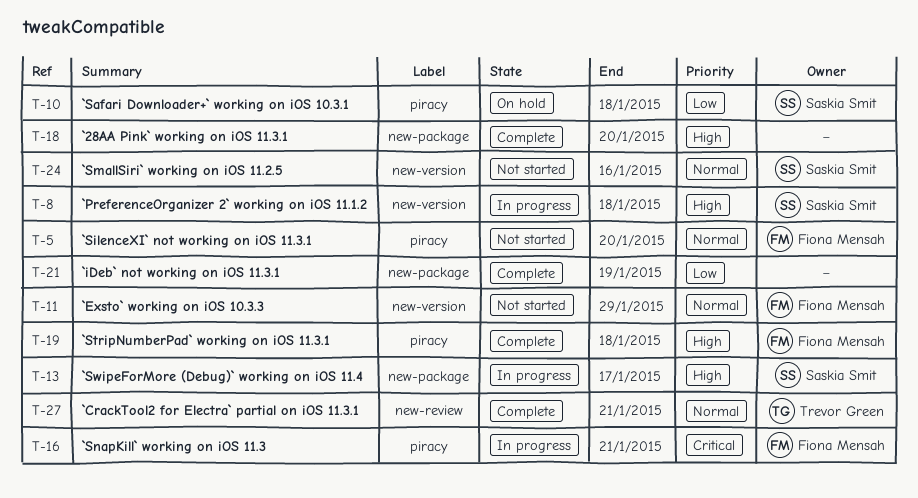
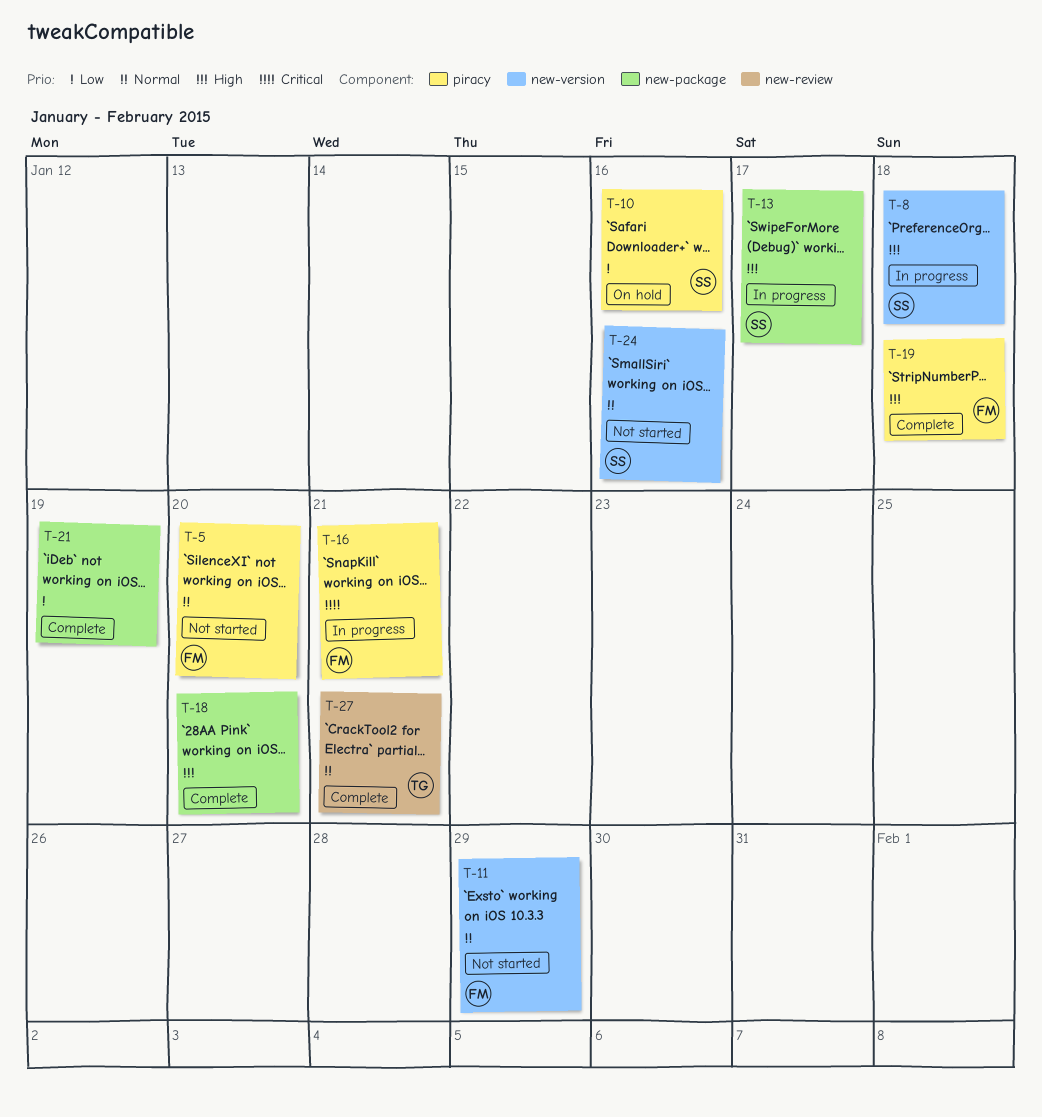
T-10, due: Jan 18 -> Jan 16

